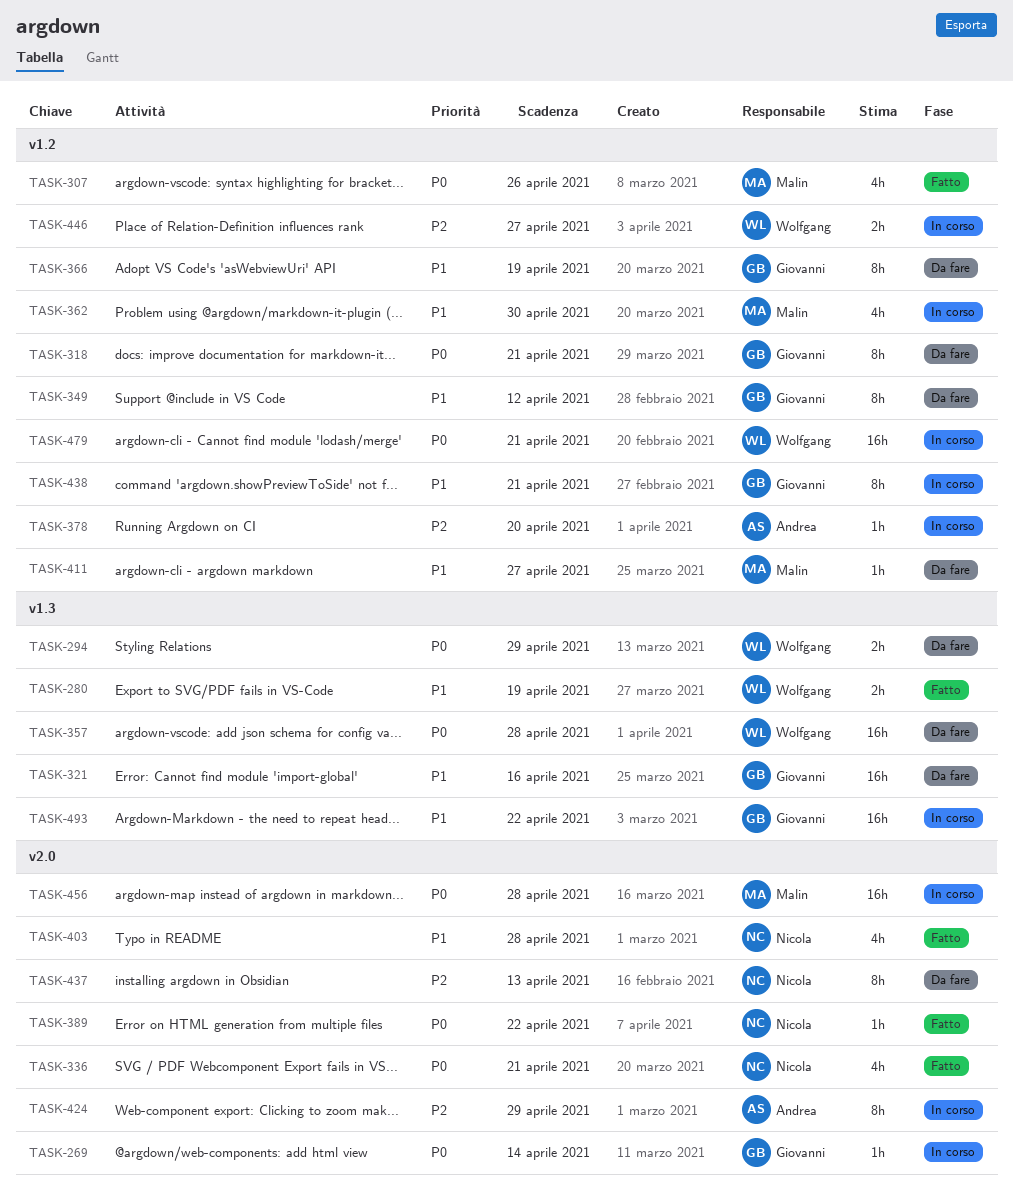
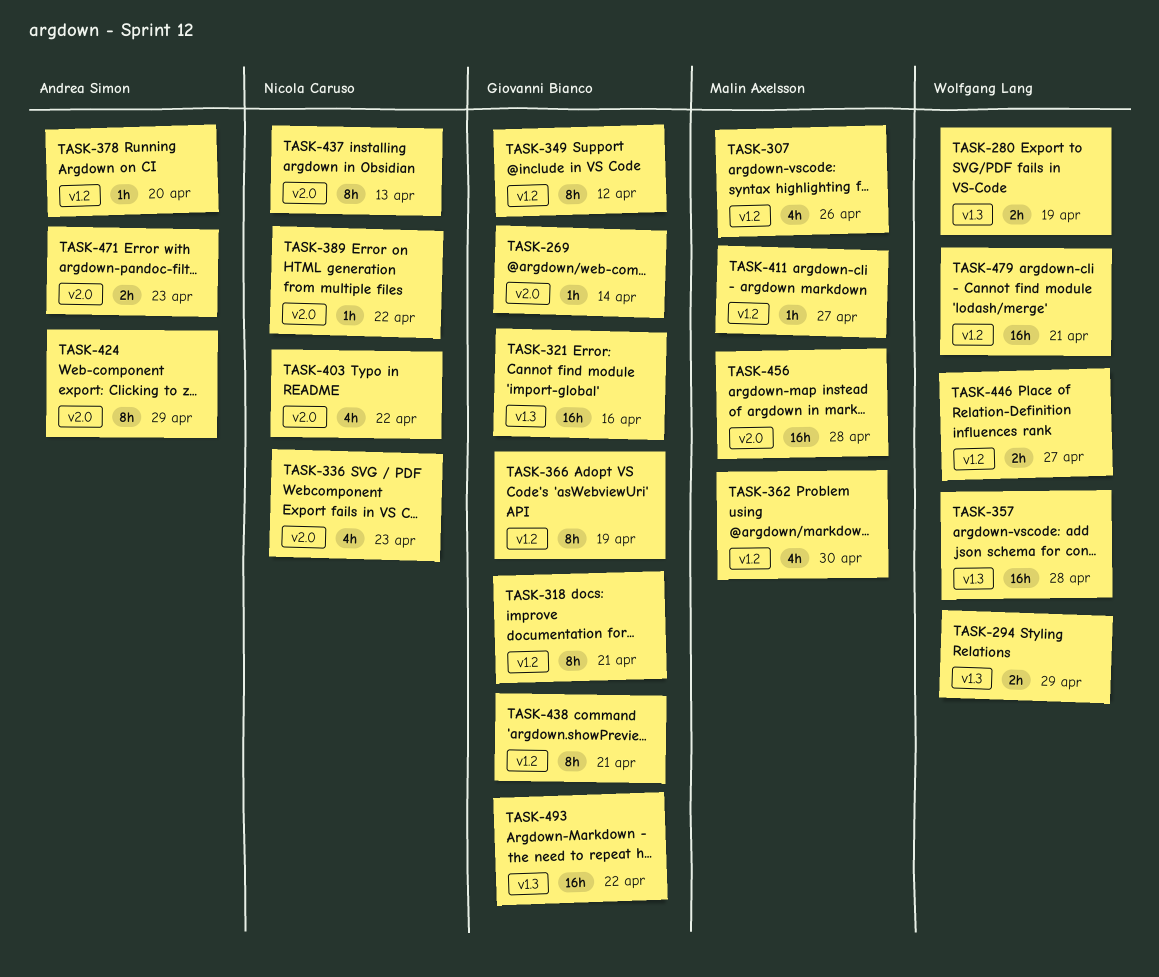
TASK-336, due: Apr 21 -> Apr 23
TASK-403, due: Apr 28 -> Apr 22
TASK-471: none -> present

